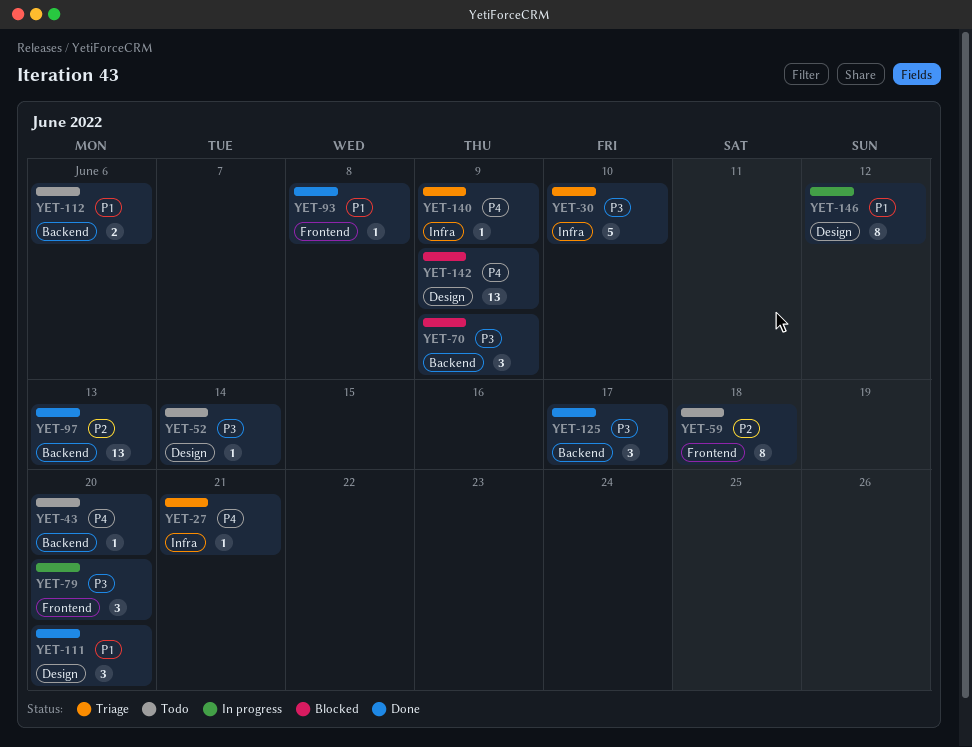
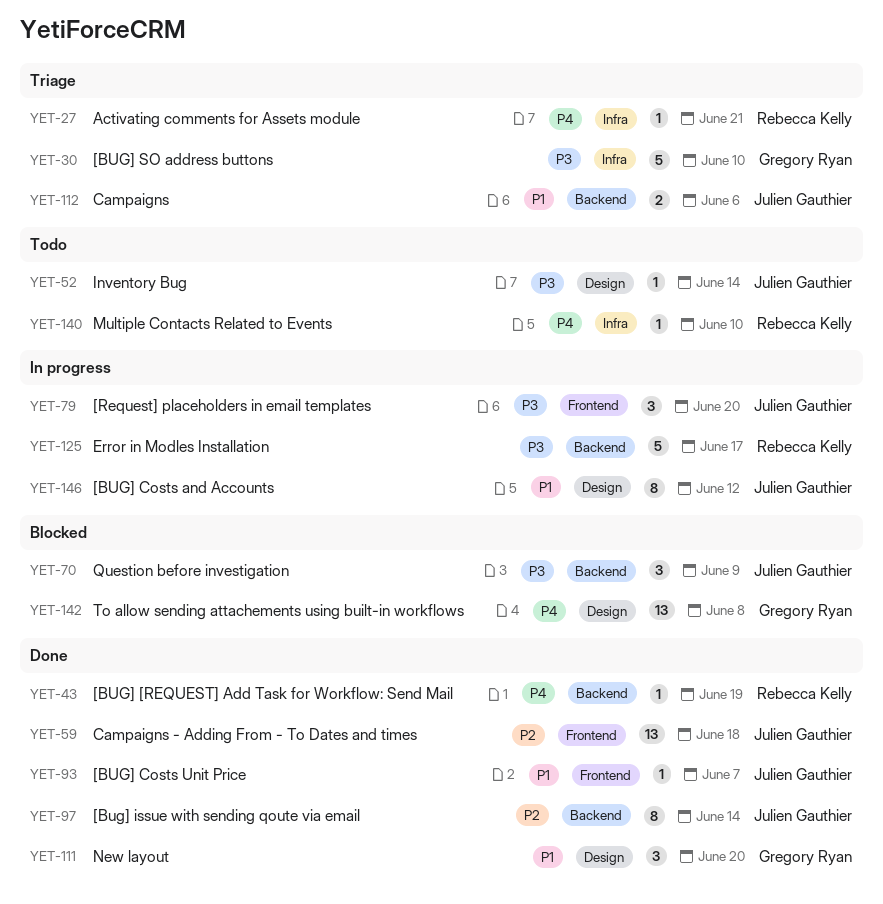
YET-43, status: Todo -> Done
YET-43, due: Jun 20 -> Jun 19
YET-59, status: Todo -> Done
YET-59, estimate: 8 -> 13
YET-93, due: Jun 8 -> Jun 7
YET-97, estimate: 13 -> 8
YET-97, due: Jun 13 -> Jun 14
YET-112, status: Todo -> Triage
YET-125, status: Done -> In progress
YET-125, estimate: 3 -> 5
YET-140, status: Triage -> Todo
YET-140, due: Jun 9 -> Jun 10
YET-142, due: Jun 9 -> Jun 8

